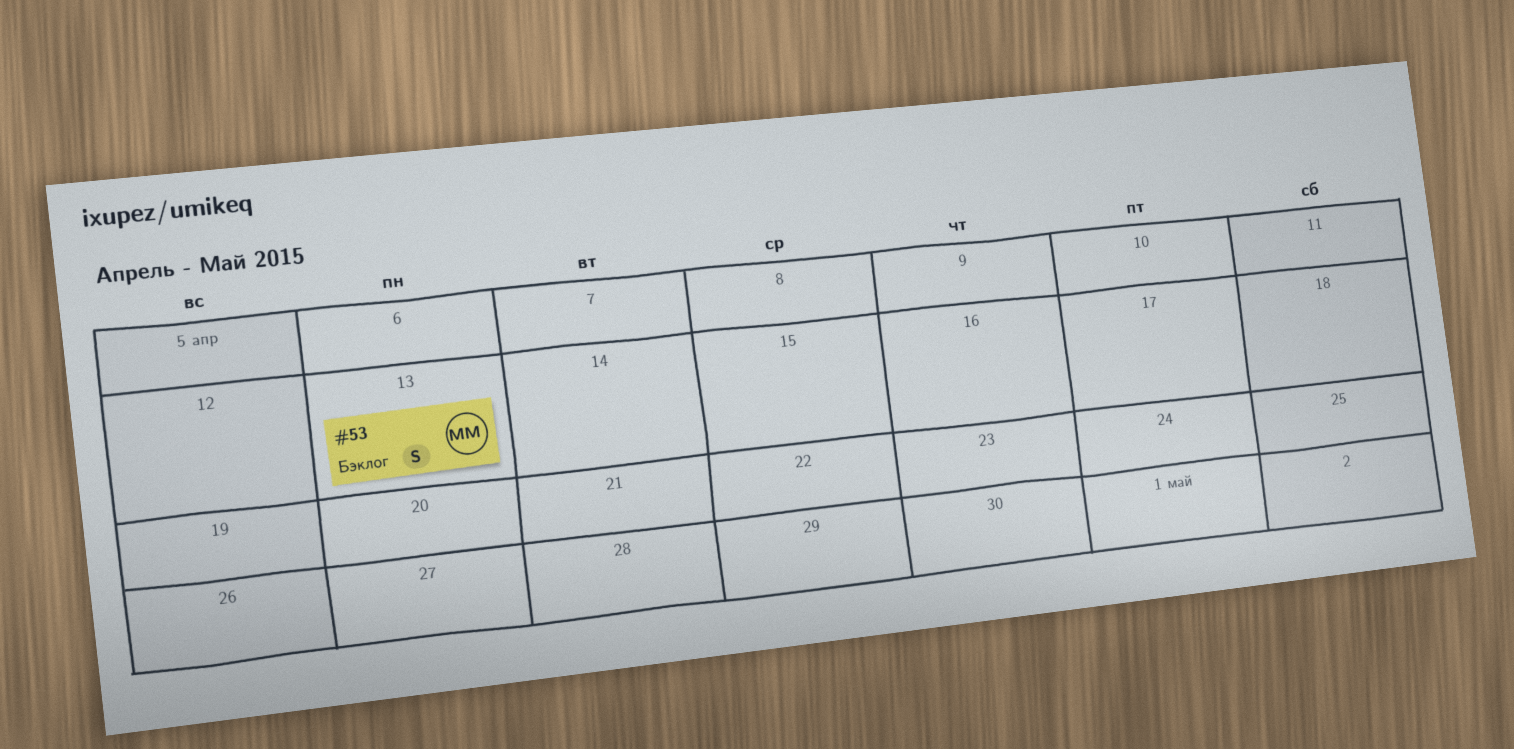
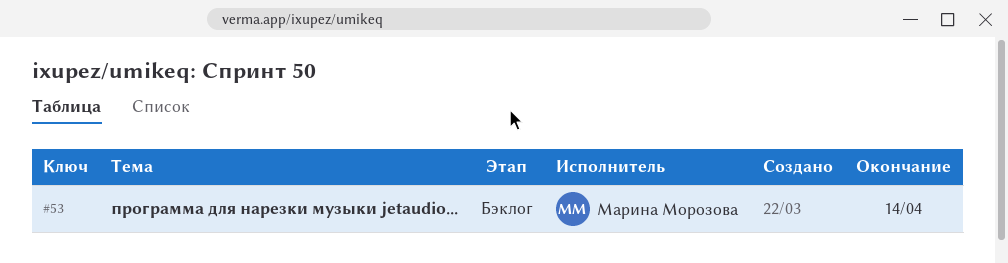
#53, due: Apr 13 -> Apr 14

